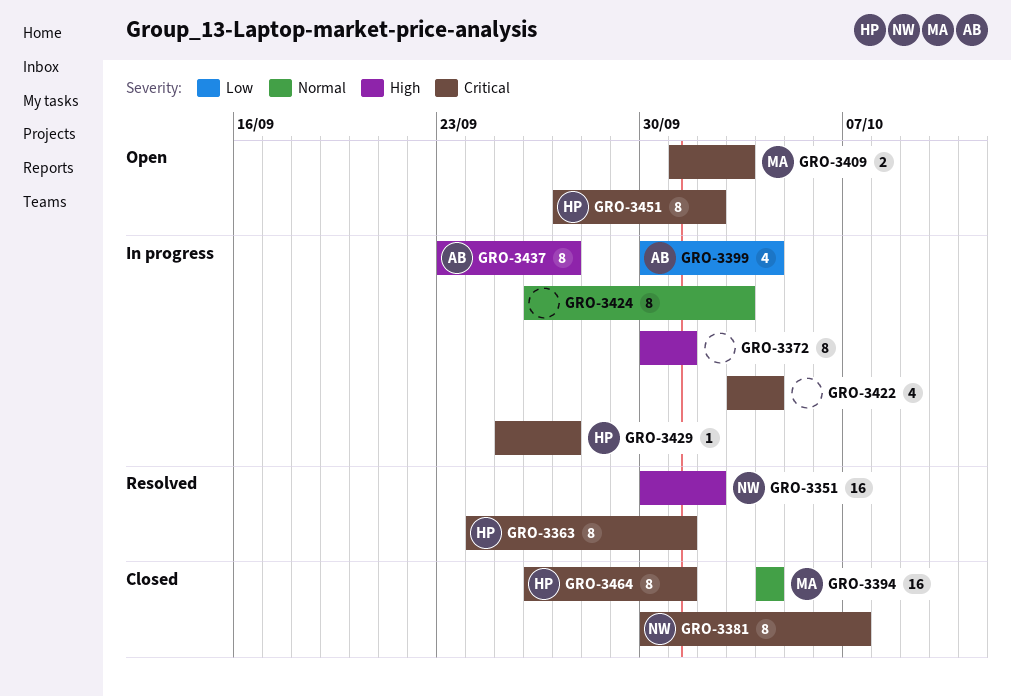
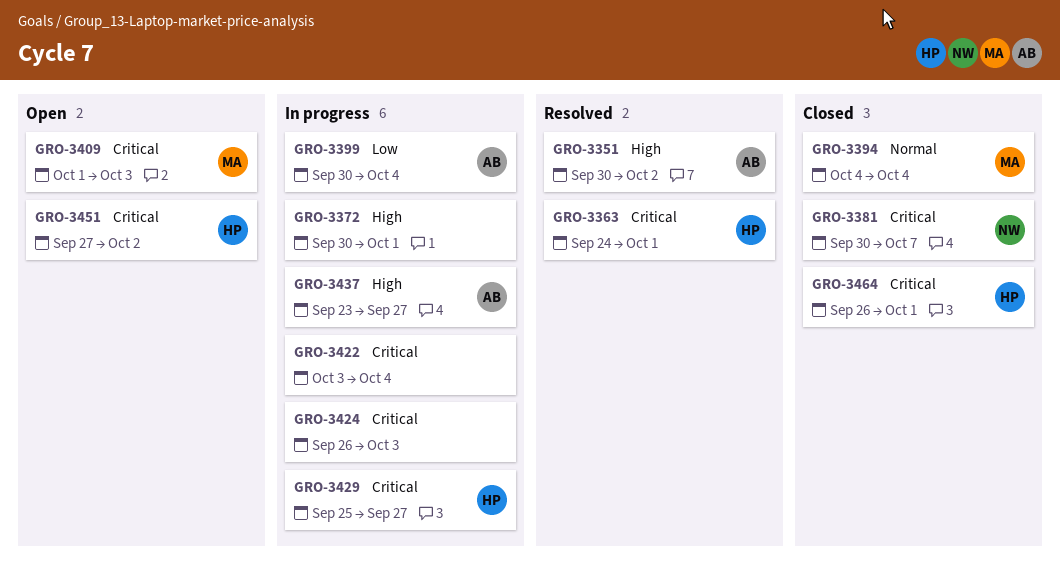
GRO-3351, owner: NW -> AB
GRO-3424, priority: Normal -> Critical

